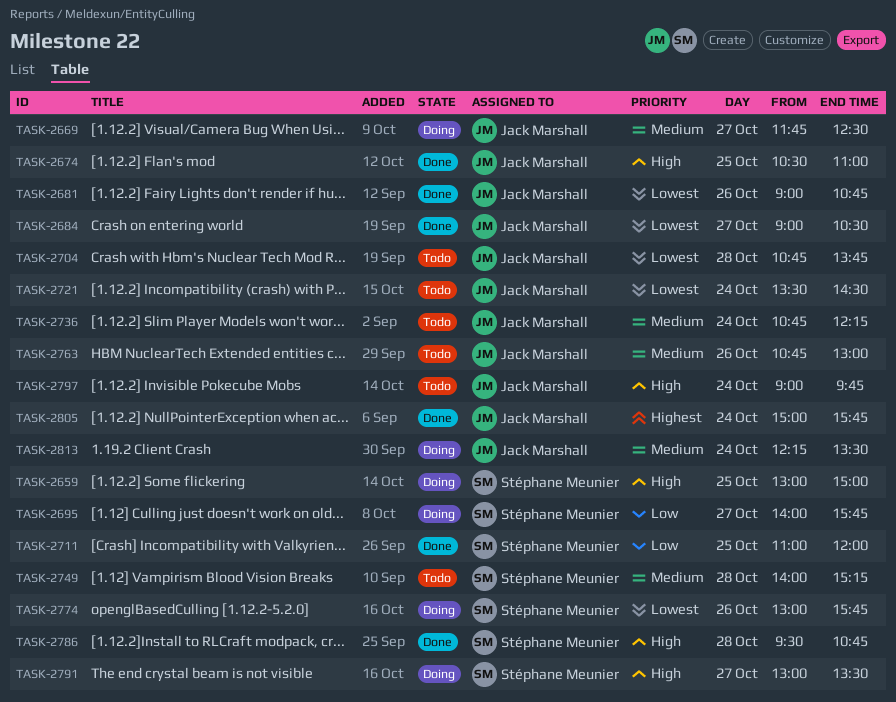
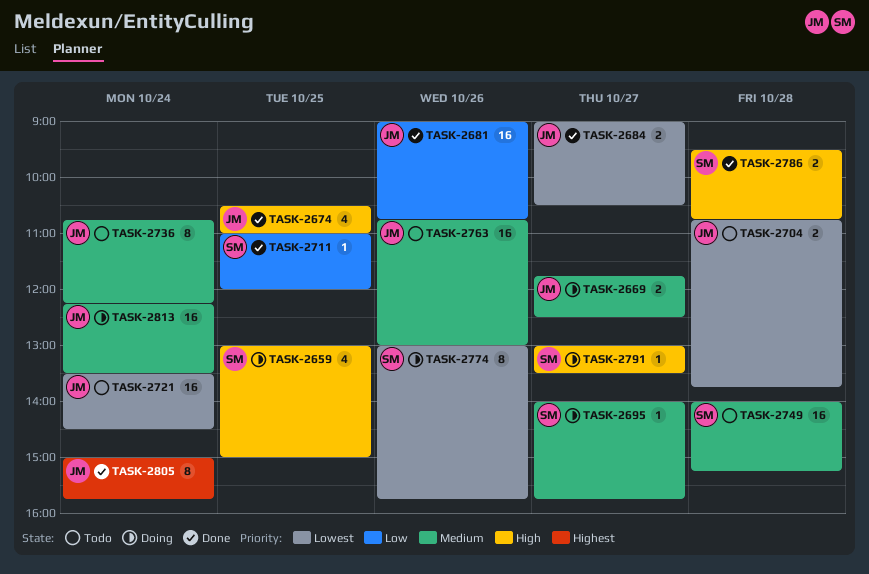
TASK-2681, priority: Lowest -> Low
TASK-2695, priority: Low -> Medium
TASK-2797: present -> none

